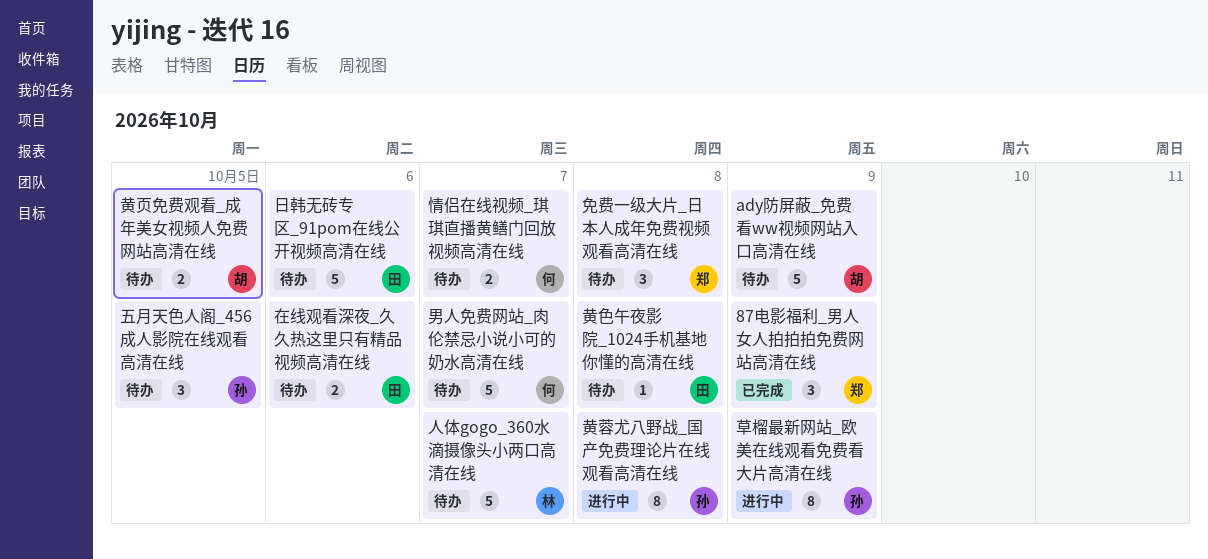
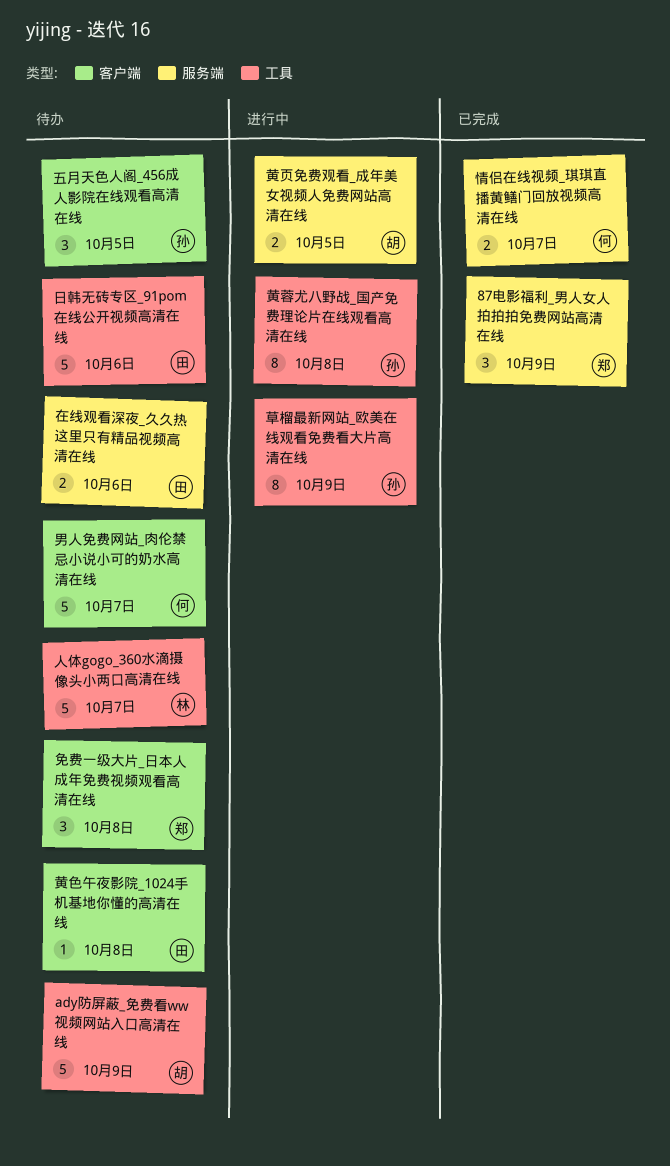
情侣在线视频_琪琪直播黄鳝门回放视频高清在线, status: 待办 -> 已完成
黄页免费观看_成年美女视频人免费网站高清在线, status: 待办 -> 进行中

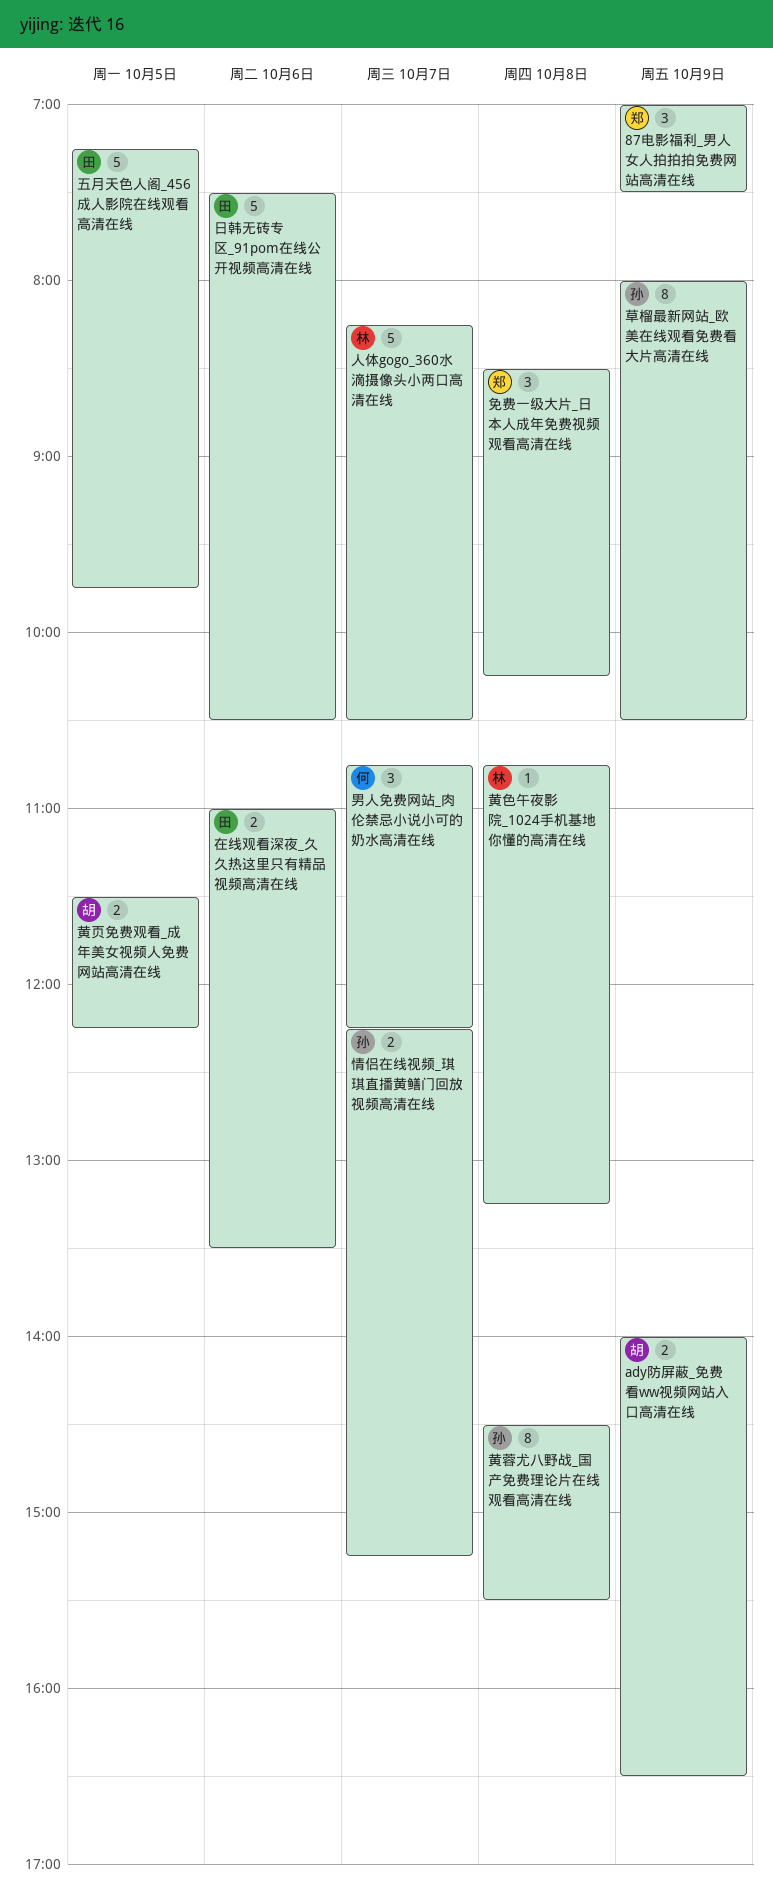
ady防屏蔽_免费看ww视频网站入口高清在线, estimate: 5 -> 2
五月天色人阁_456成人影院在线观看高清在线, owner: 孙 -> 田
五月天色人阁_456成人影院在线观看高清在线, estimate: 3 -> 5
情侣在线视频_琪琪直播黄鳝门回放视频高清在线, owner: 何 -> 孙
男人免费网站_肉伦禁忌小说小可的奶水高清在线, estimate: 5 -> 3
黄色午夜影院_1024手机基地你懂的高清在线, owner: 田 -> 林

